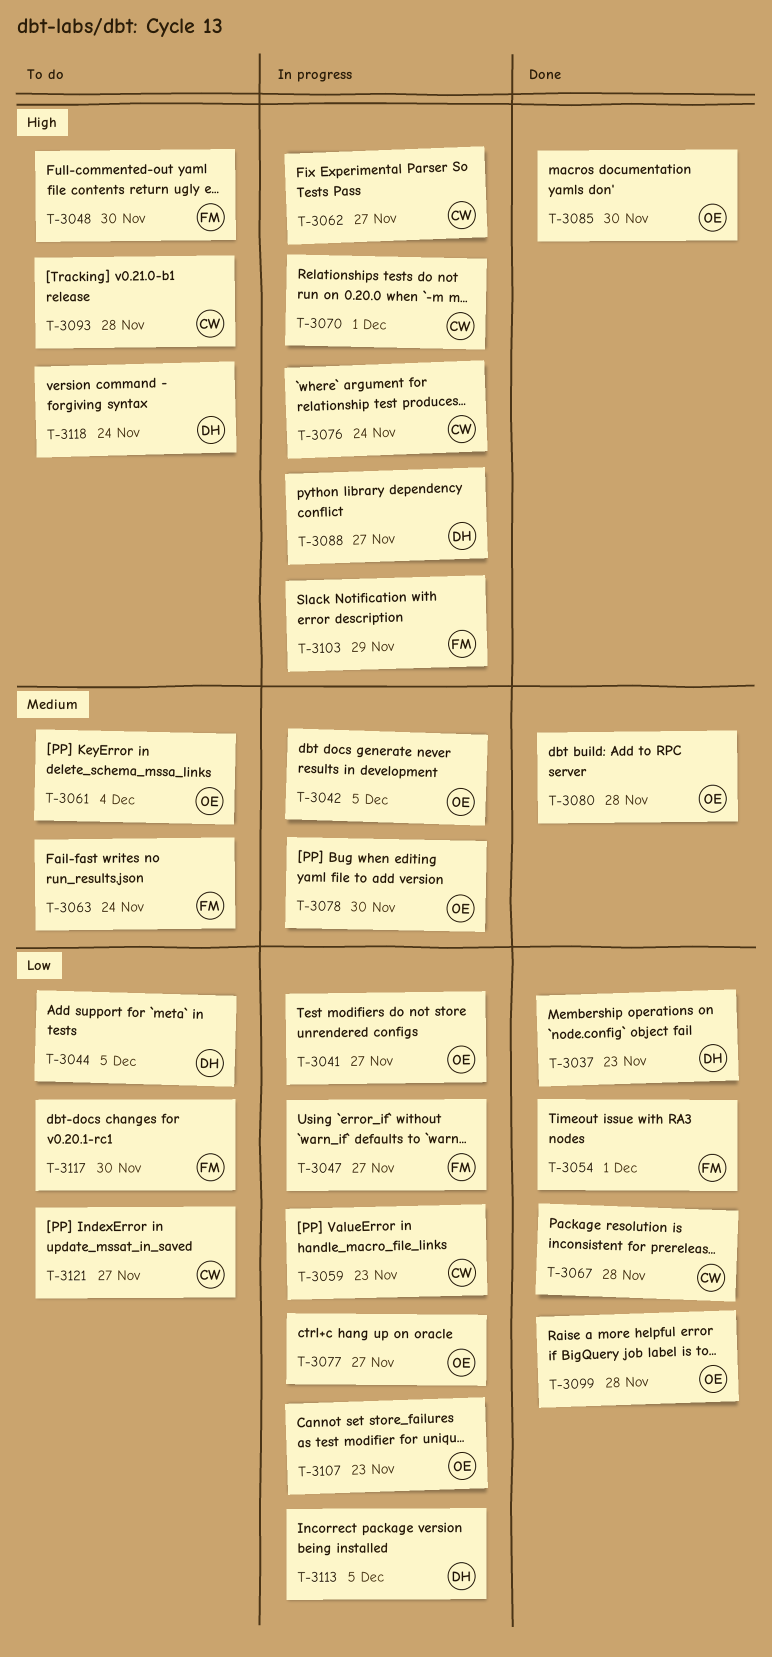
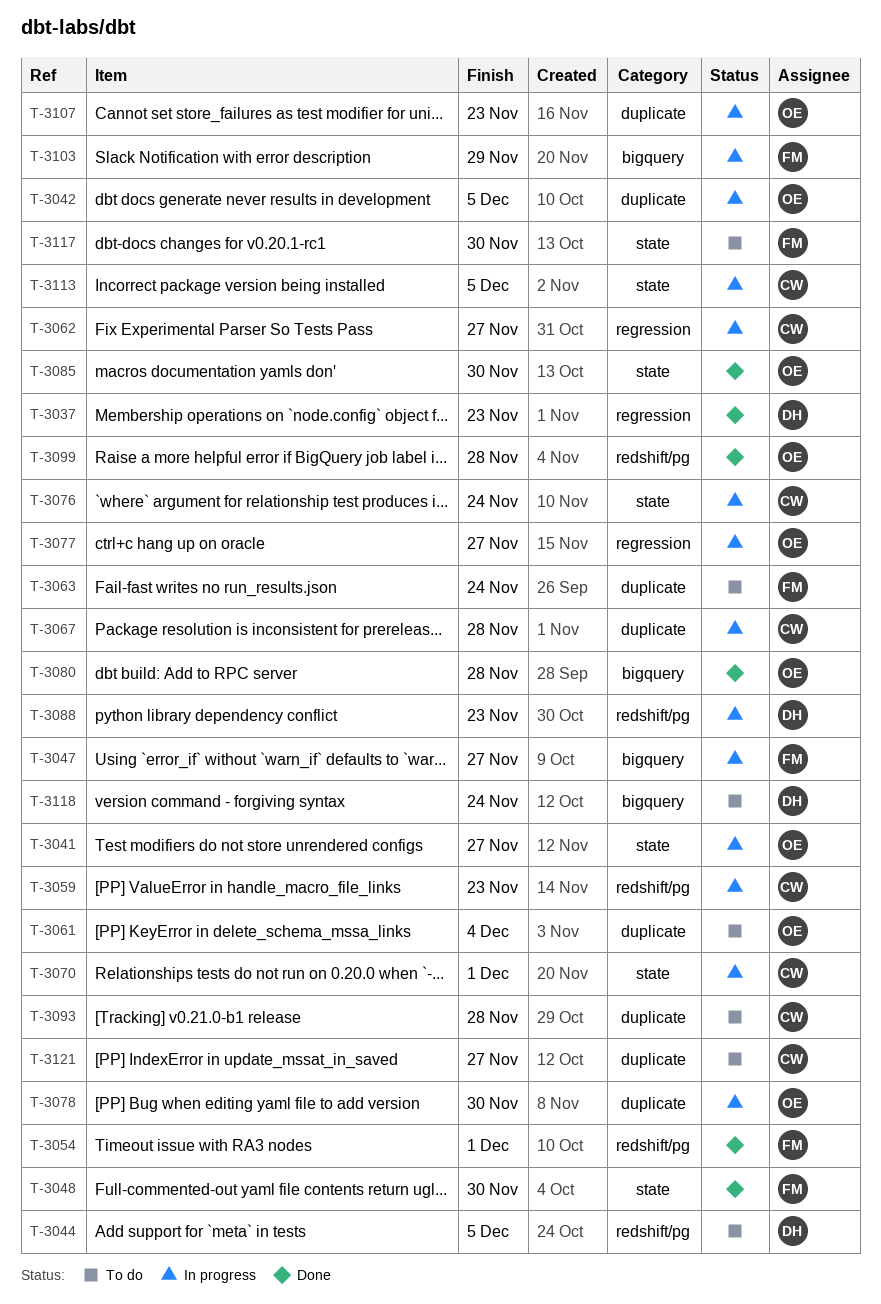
T-3048, status: To do -> Done
T-3067, status: Done -> In progress
T-3088, due: Nov 27 -> Nov 23
T-3113, owner: DH -> CW

